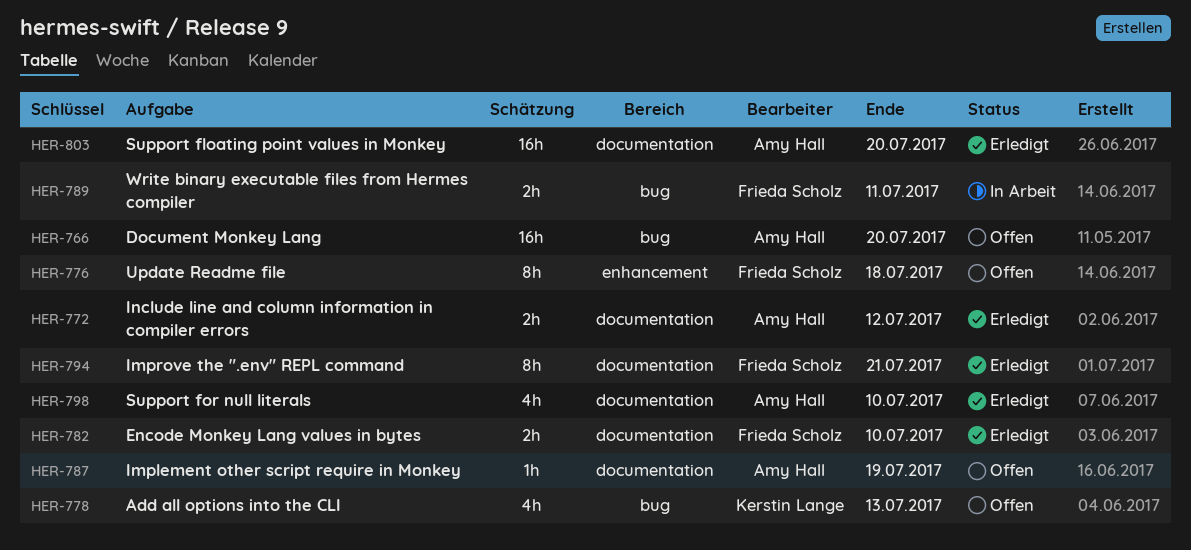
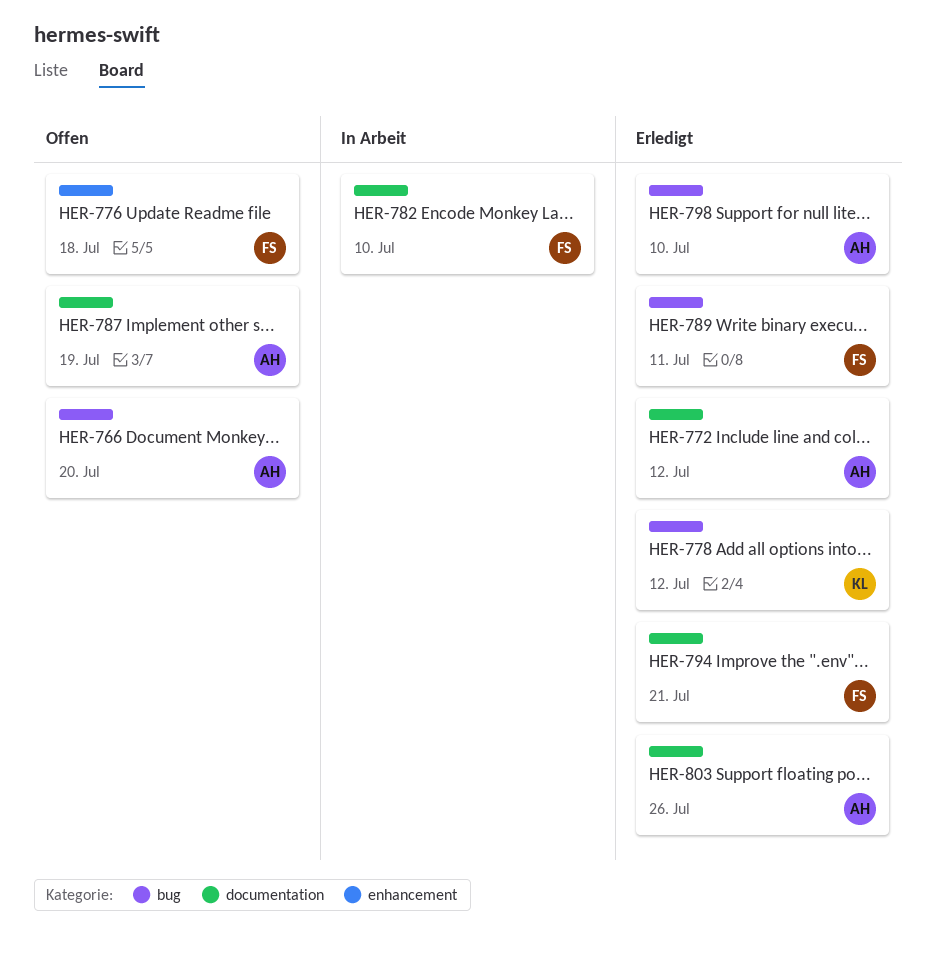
HER-778, status: Offen -> Erledigt
HER-778, due: Jul 13 -> Jul 12
HER-782, status: Erledigt -> In Arbeit
HER-789, status: In Arbeit -> Erledigt
HER-798, label: documentation -> bug
HER-803, due: Jul 20 -> Jul 26

